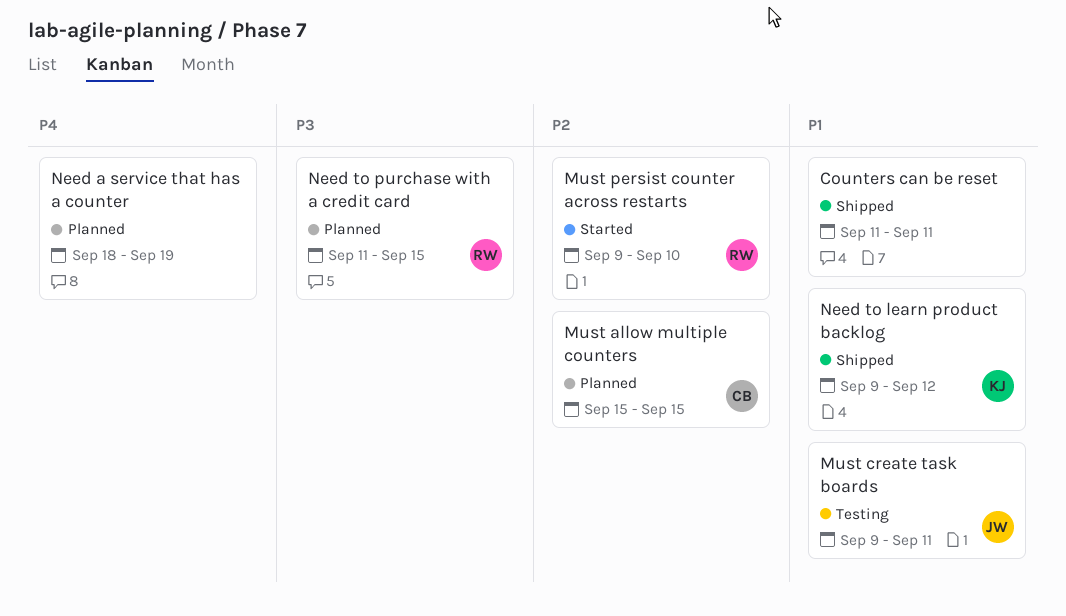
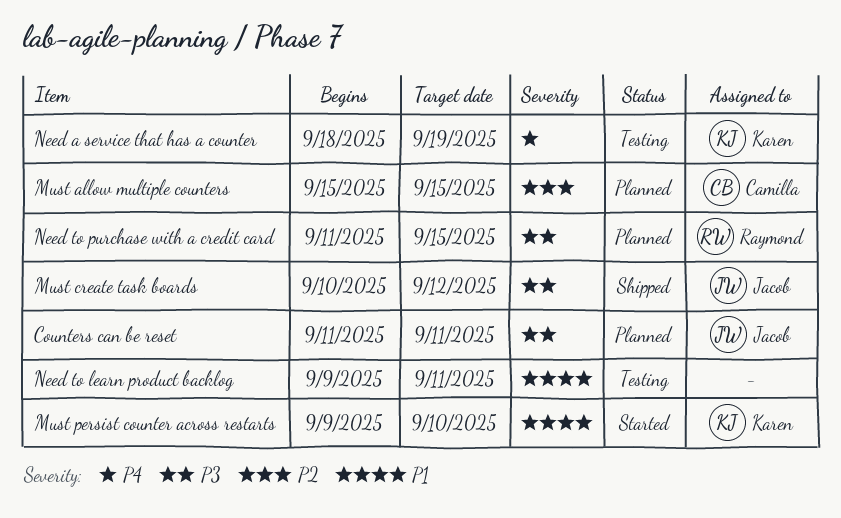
Counters can be reset, status: Shipped -> Planned
Counters can be reset, owner: none -> Jacob
Counters can be reset, priority: P1 -> P3
Must create task boards, status: Testing -> Shipped
Must create task boards, priority: P1 -> P3
Must create task boards, start: Sep 9 -> Sep 10
Must create task boards, due: Sep 11 -> Sep 12
Must persist counter across restarts, owner: Raymond -> Karen
Must persist counter across restarts, priority: P2 -> P1
Need a service that has a counter, status: Planned -> Testing
Need a service that has a counter, owner: none -> Karen
Need to learn product backlog, status: Shipped -> Testing
Need to learn product backlog, owner: Karen -> none
Need to learn product backlog, due: Sep 12 -> Sep 11

